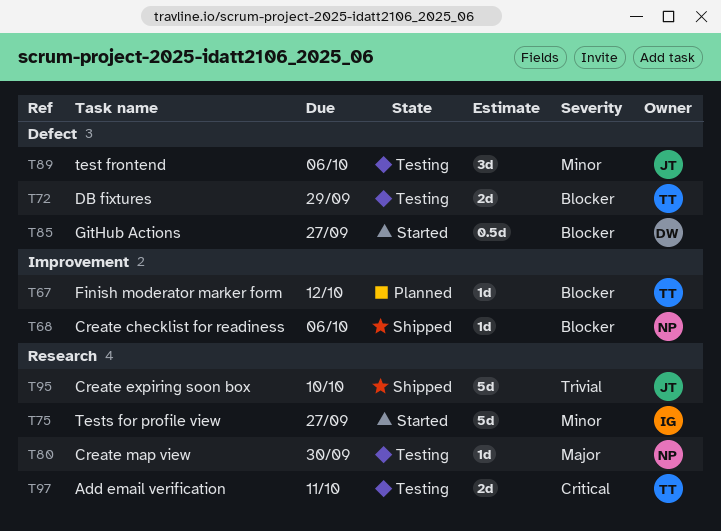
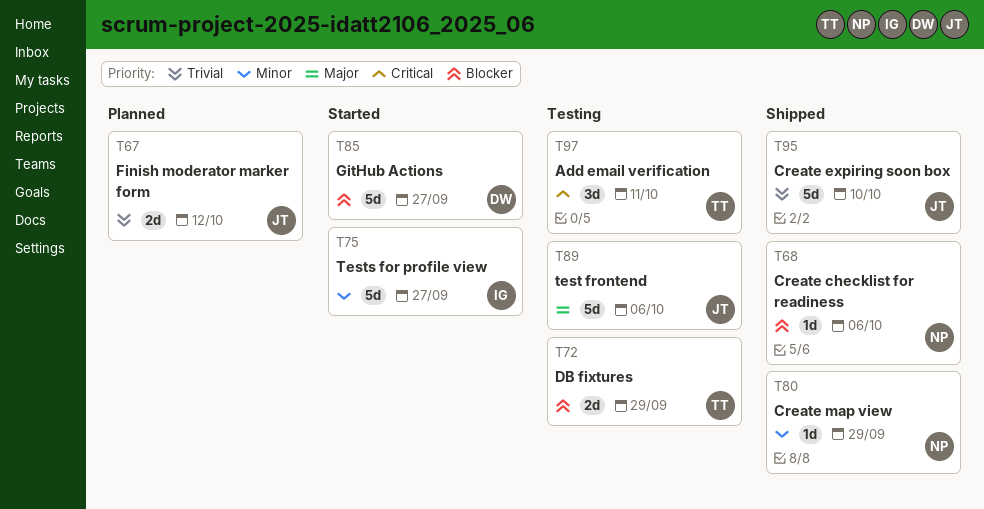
T67, owner: TT -> JT
T67, priority: Blocker -> Trivial
T67, estimate: 1d -> 2d
T80, status: Testing -> Shipped
T80, priority: Major -> Minor
T80, due: Sep 30 -> Sep 29
T85, estimate: 0.5d -> 5d
T89, priority: Minor -> Major
T89, estimate: 3d -> 5d
T97, estimate: 2d -> 3d

